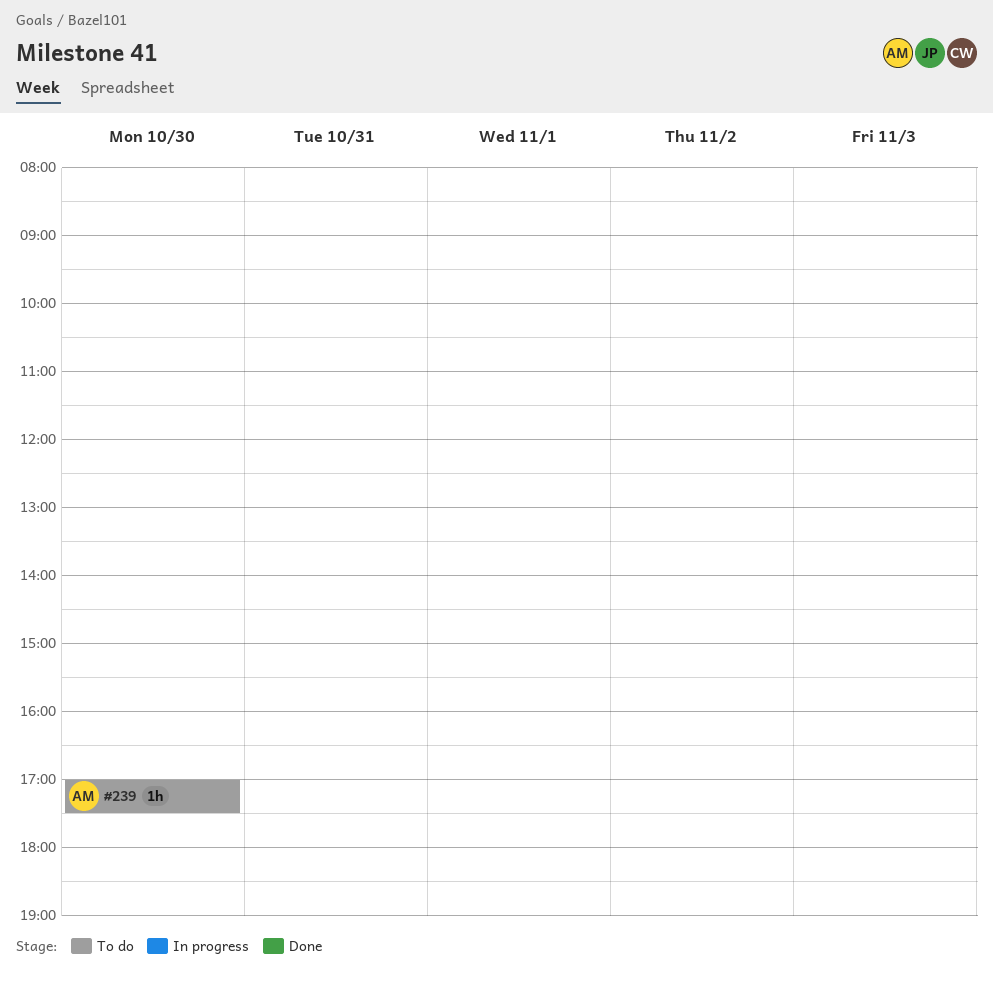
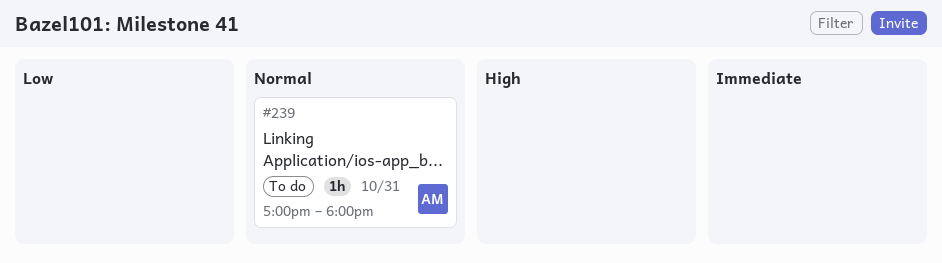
#239, day: Oct 30 -> Oct 31
#239, ends: 17:30 -> 18:00

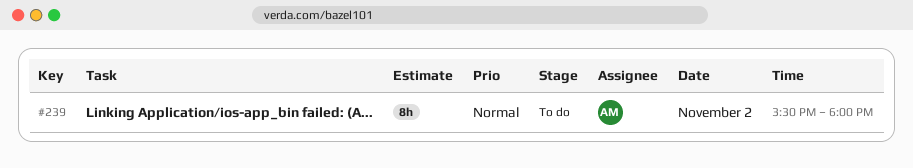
#239, estimate: 1h -> 8h
#239, day: Oct 31 -> Nov 2
#239, begins: 17:00 -> 15:30

